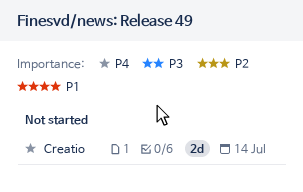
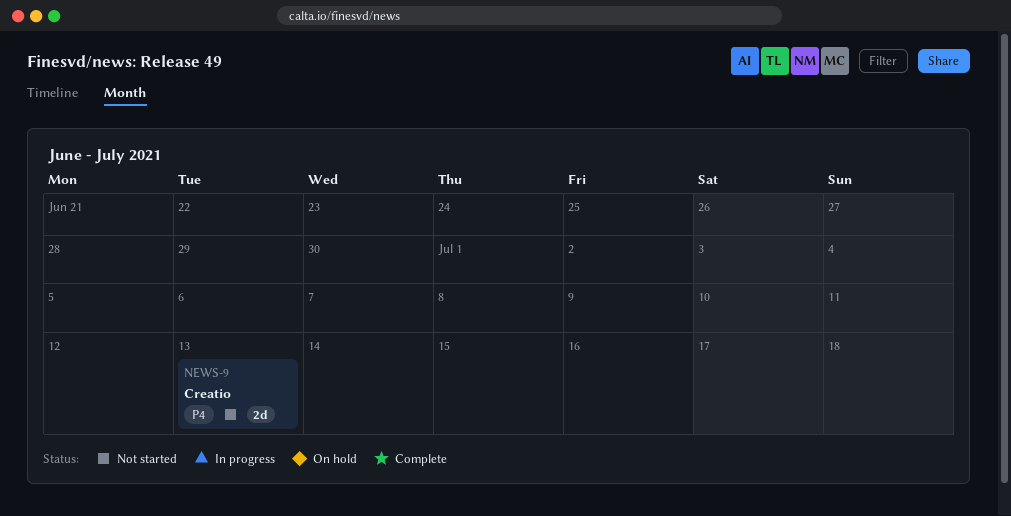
Creatio, due: Jul 14 -> Jul 13

